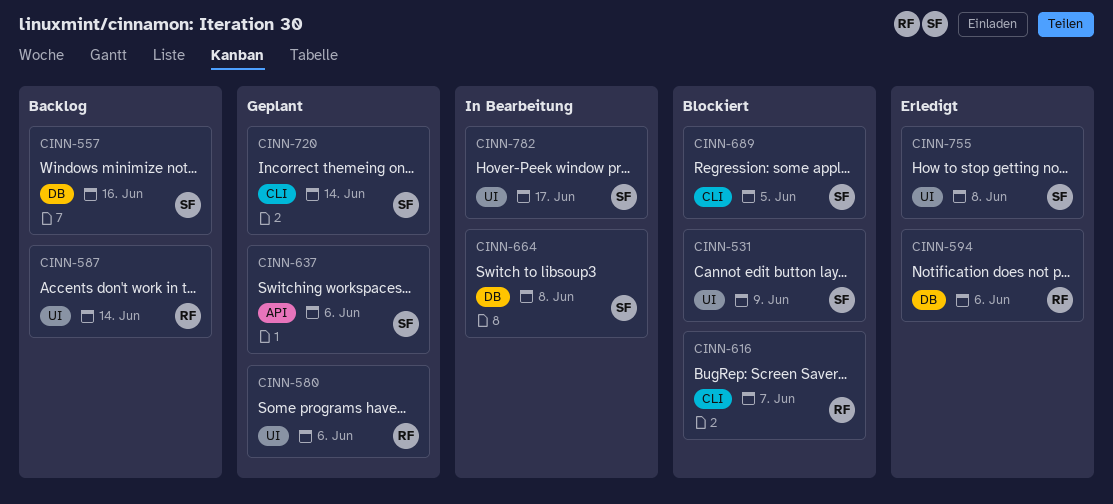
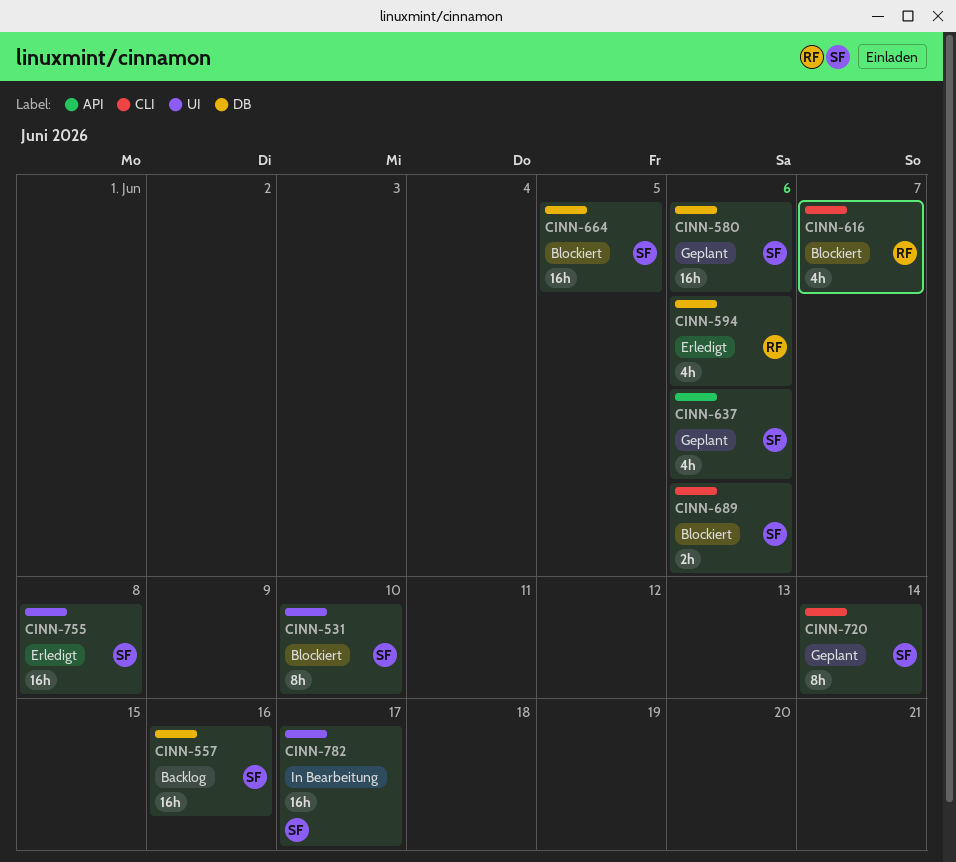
CINN-531, due: Jun 9 -> Jun 10
CINN-580, owner: RF -> SF
CINN-580, label: UI -> DB
CINN-587: present -> none
CINN-664, status: In Bearbeitung -> Blockiert
CINN-664, due: Jun 8 -> Jun 5
CINN-689, due: Jun 5 -> Jun 6

